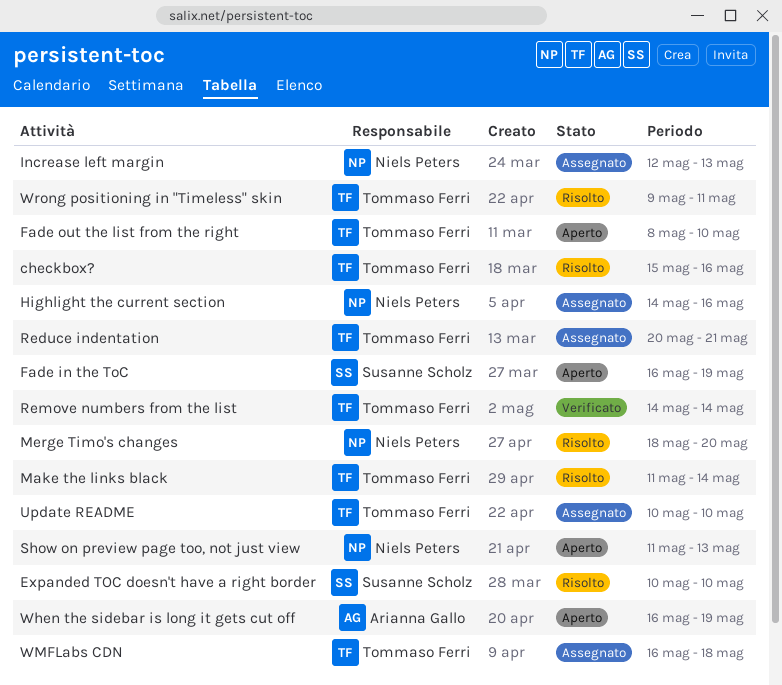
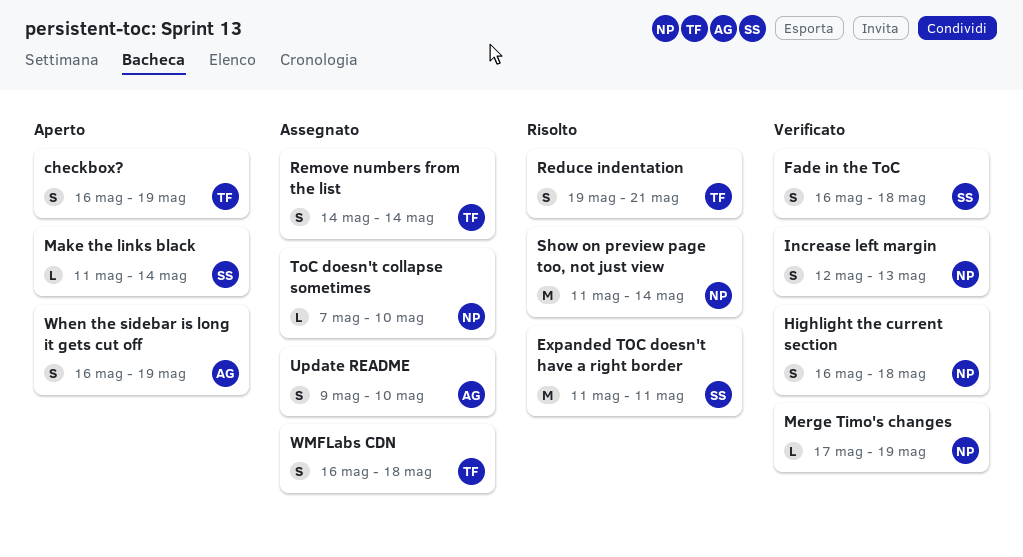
checkbox?, status: Risolto -> Aperto
checkbox?, start: May 15 -> May 16
checkbox?, due: May 16 -> May 19
Expanded TOC doesn't have a right border, start: May 10 -> May 11
Expanded TOC doesn't have a right border, due: May 10 -> May 11
Fade in the ToC, status: Aperto -> Verificato
Fade in the ToC, due: May 19 -> May 18
Fade out the list from the right: present -> none
Highlight the current section, status: Assegnato -> Verificato
Highlight the current section, start: May 14 -> May 16
Highlight the current section, due: May 16 -> May 18
Increase left margin, status: Assegnato -> Verificato
Make the links black, status: Risolto -> Aperto
Make the links black, owner: Tommaso Ferri -> Susanne Scholz
Merge Timo's changes, status: Risolto -> Verificato
Merge Timo's changes, start: May 18 -> May 17
Merge Timo's changes, due: May 20 -> May 19
Reduce indentation, status: Assegnato -> Risolto
Reduce indentation, start: May 20 -> May 19
Remove numbers from the list, status: Verificato -> Assegnato
Show on preview page too, not just view, status: Aperto -> Risolto
Show on preview page too, not just view, due: May 13 -> May 14
ToC doesn't collapse sometimes: none -> present
Update README, owner: Tommaso Ferri -> Arianna Gallo
Update README, start: May 10 -> May 9
Wrong positioning in "Timeless" skin: present -> none

